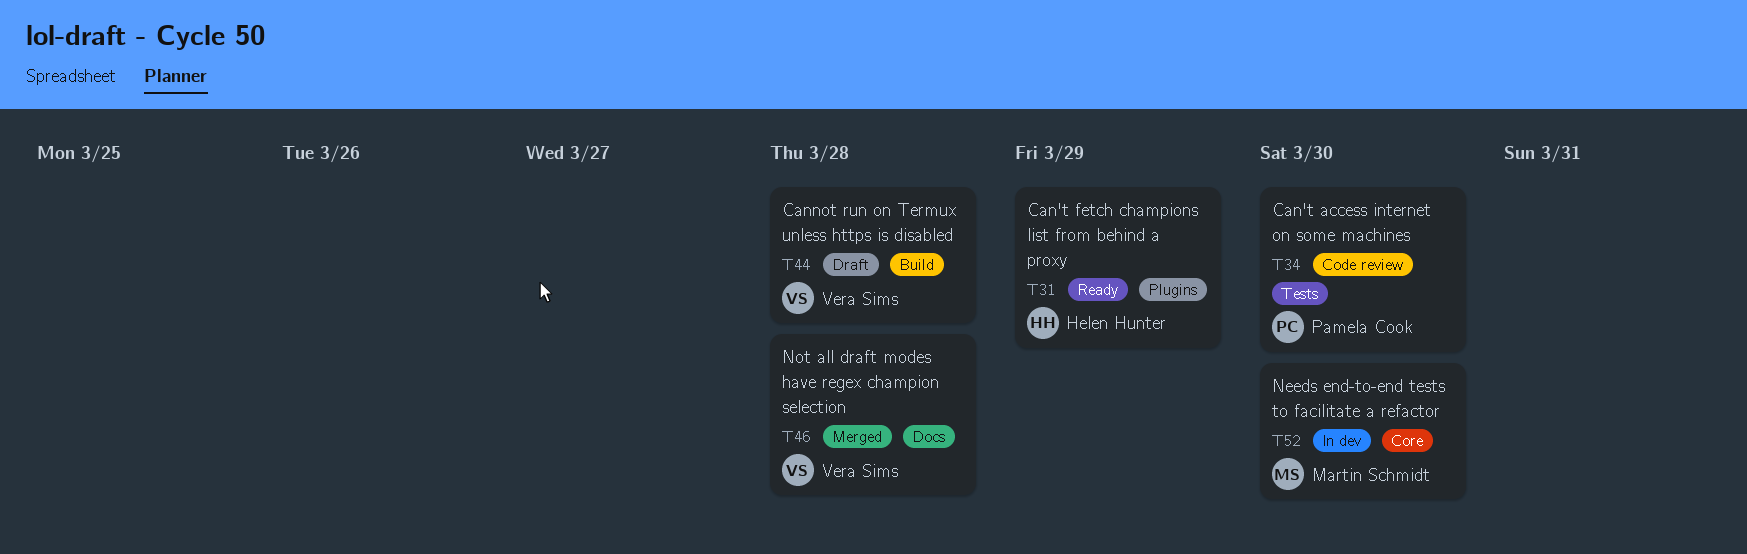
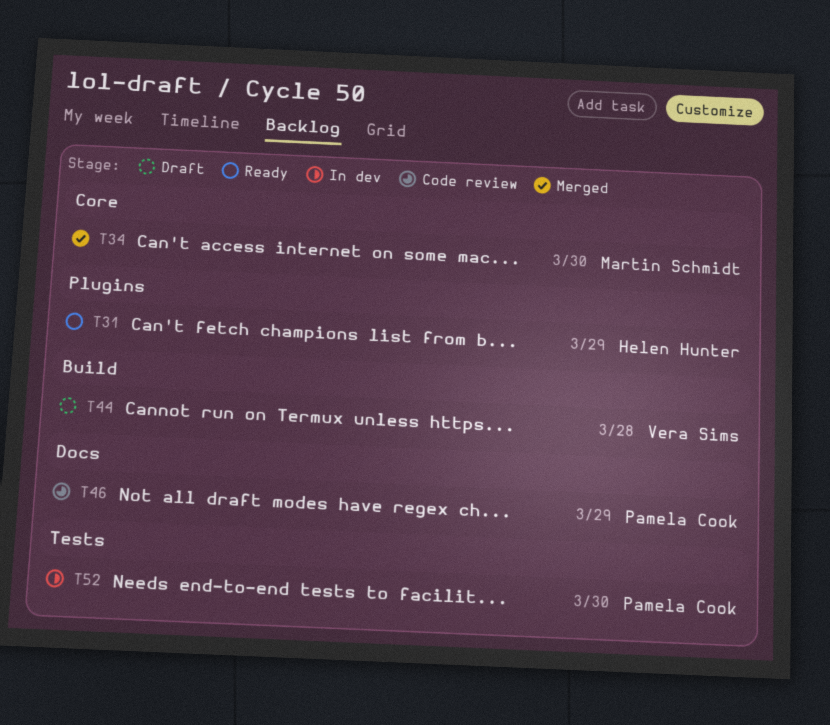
T34, status: Code review -> Merged
T34, owner: Pamela Cook -> Martin Schmidt
T34, label: Tests -> Core
T46, status: Merged -> Code review
T46, owner: Vera Sims -> Pamela Cook
T46, due: Mar 28 -> Mar 29
T52, owner: Martin Schmidt -> Pamela Cook
T52, label: Core -> Tests

